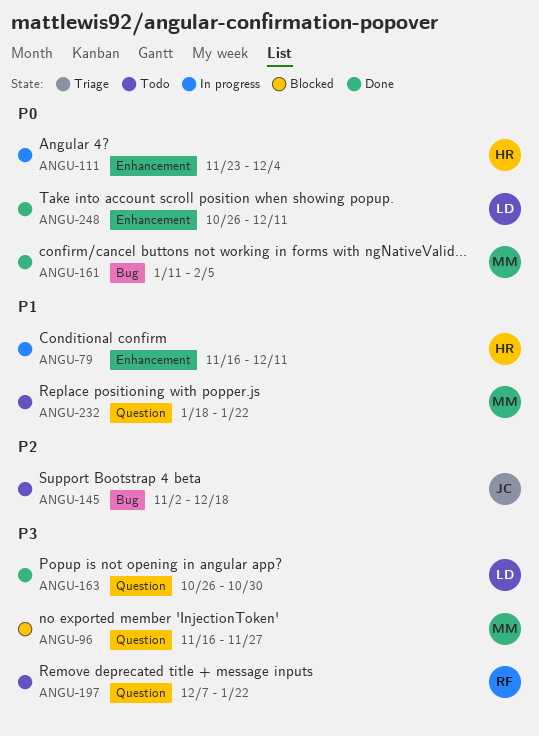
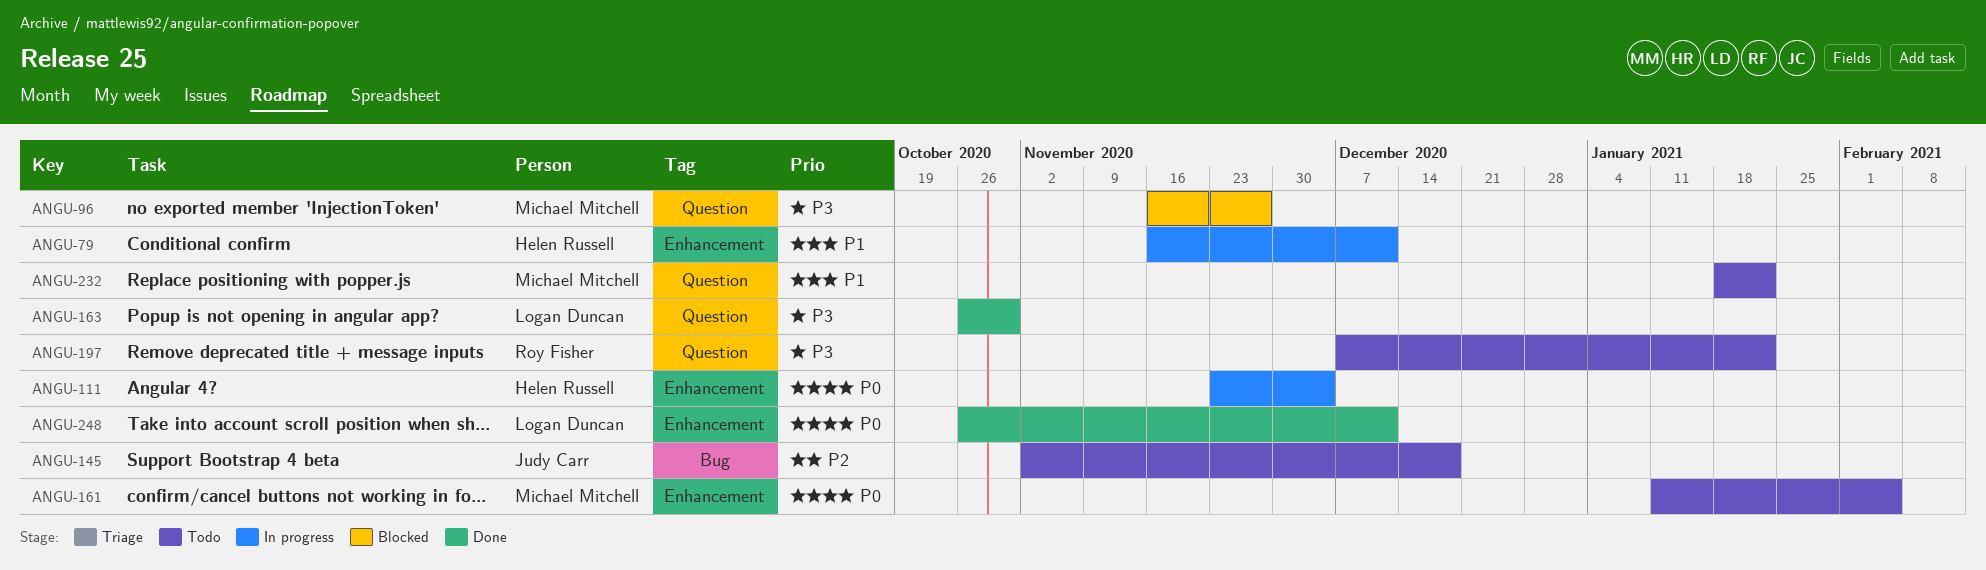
ANGU-161, status: Done -> Todo
ANGU-161, label: Bug -> Enhancement

